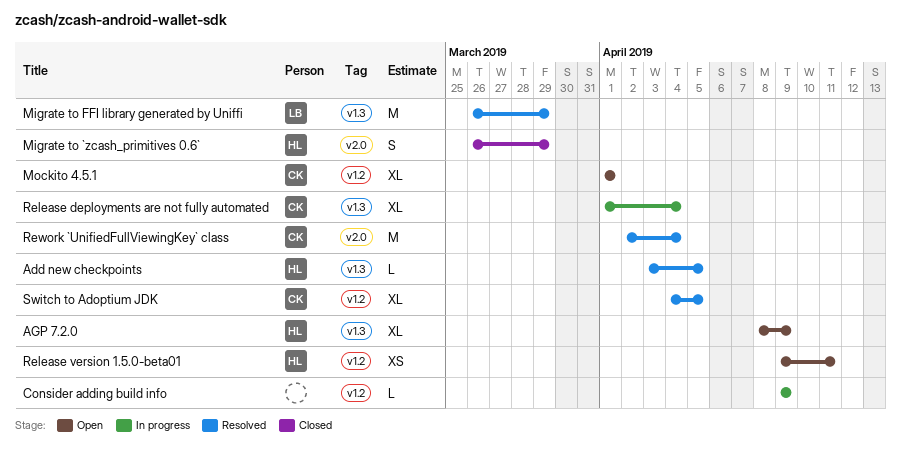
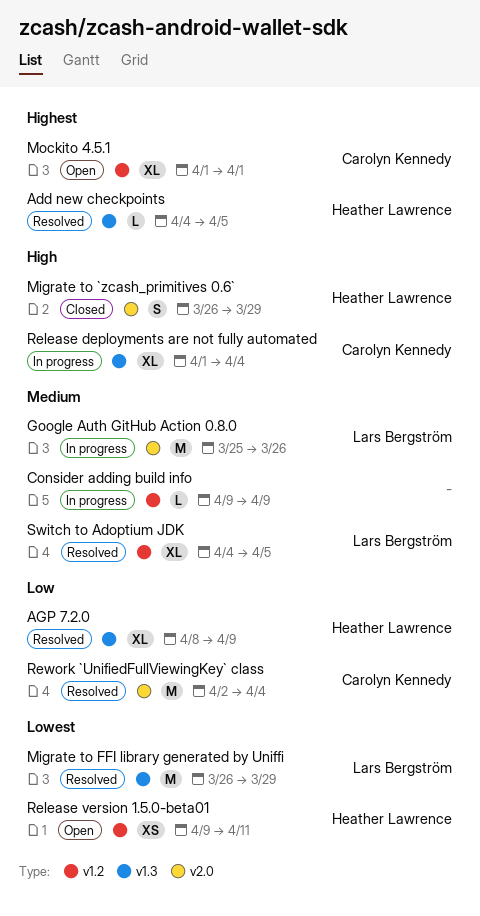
Add new checkpoints, start: Apr 3 -> Apr 4
AGP 7.2.0, status: Open -> Resolved
Google Auth GitHub Action 0.8.0: none -> present
Switch to Adoptium JDK, owner: Carolyn Kennedy -> Lars Bergström

